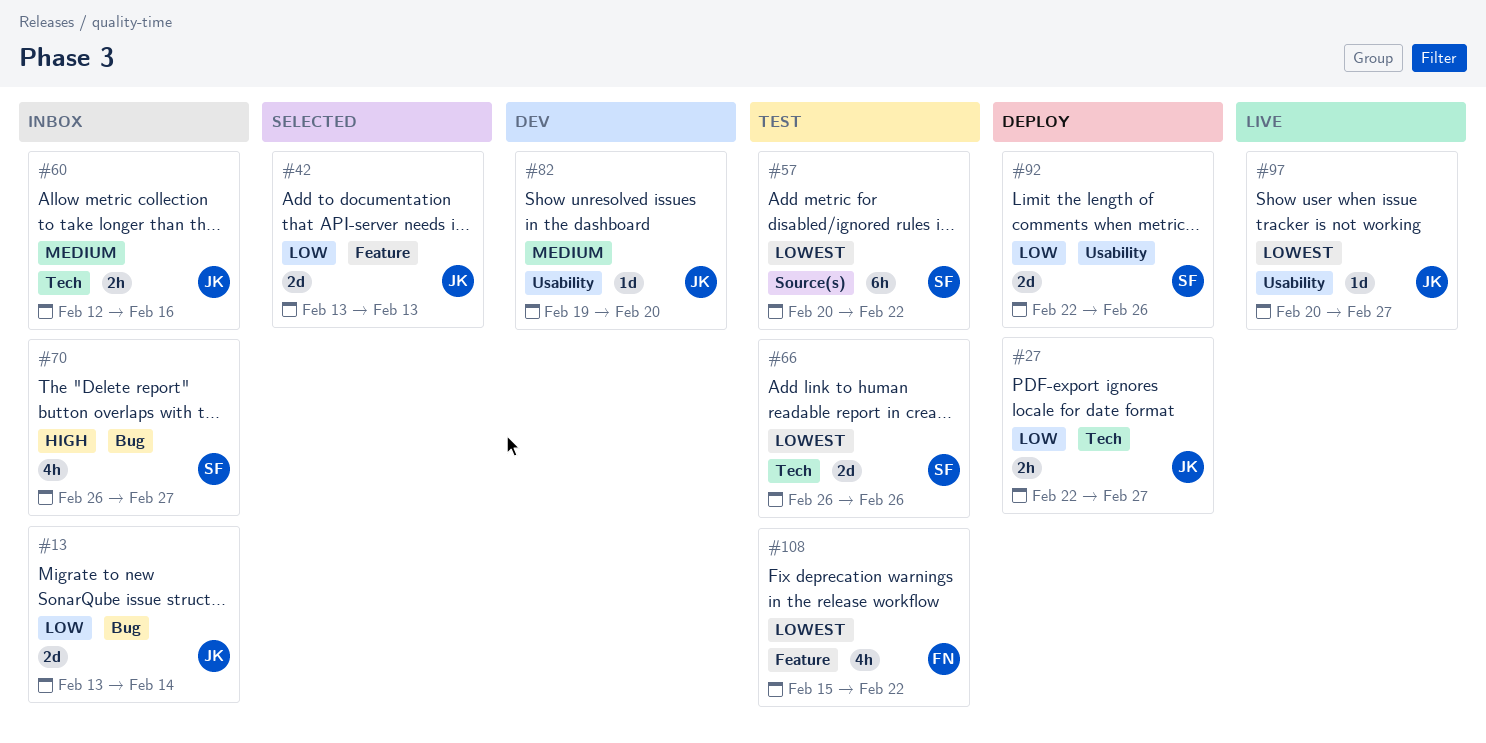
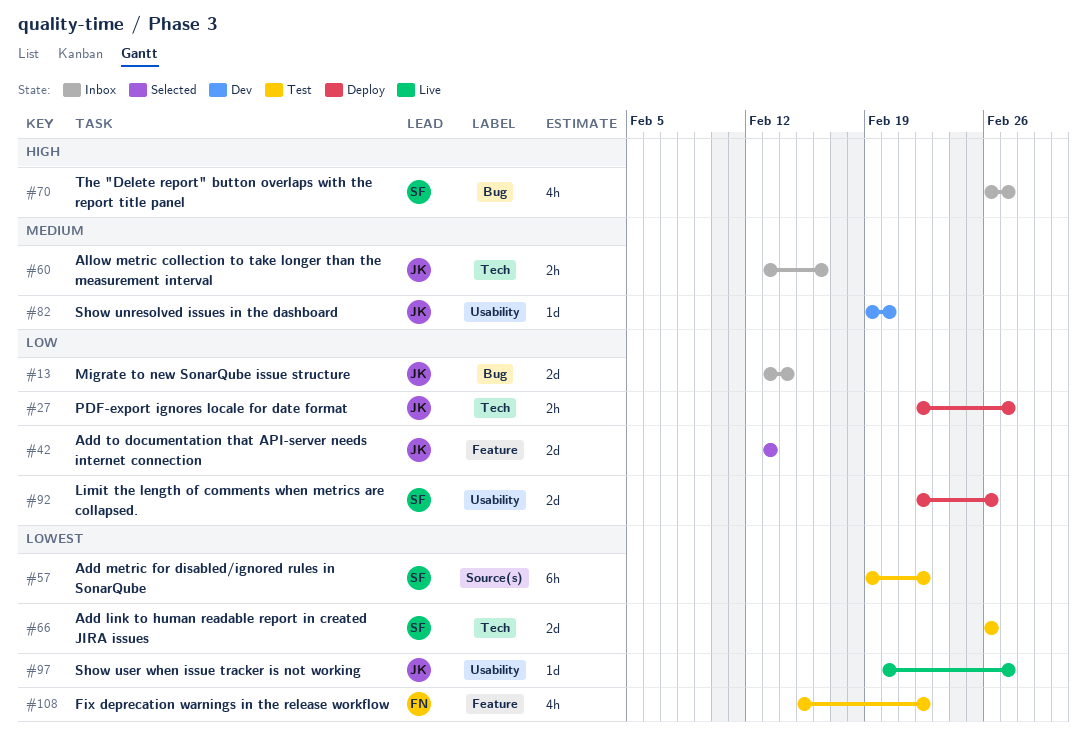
#57, start: Feb 20 -> Feb 19
#60, start: Feb 12 -> Feb 13

